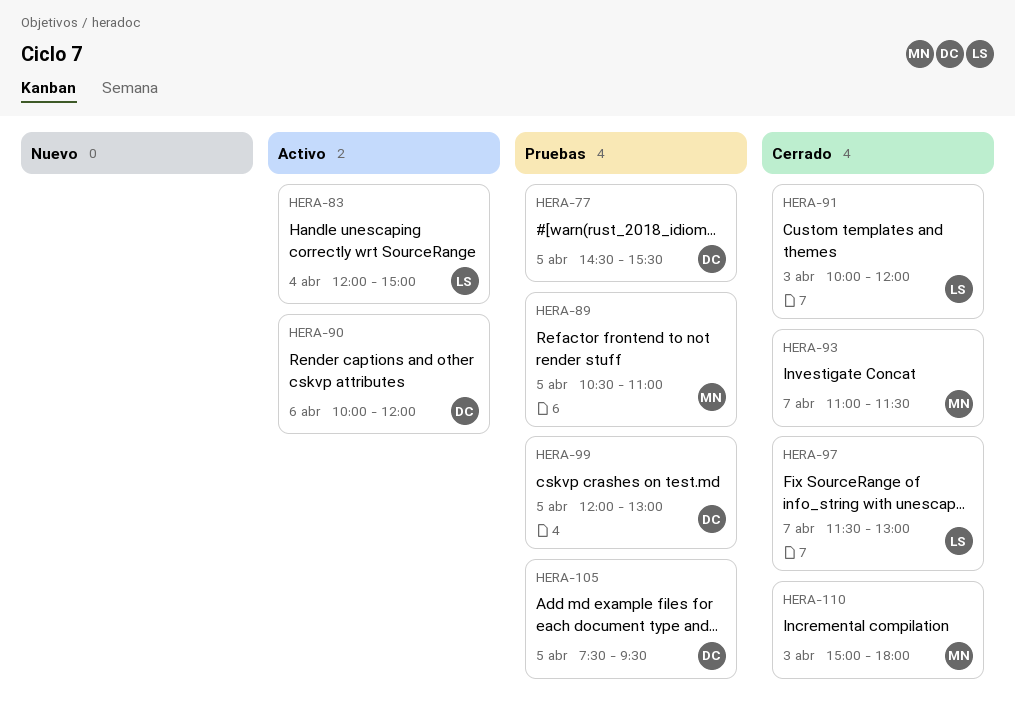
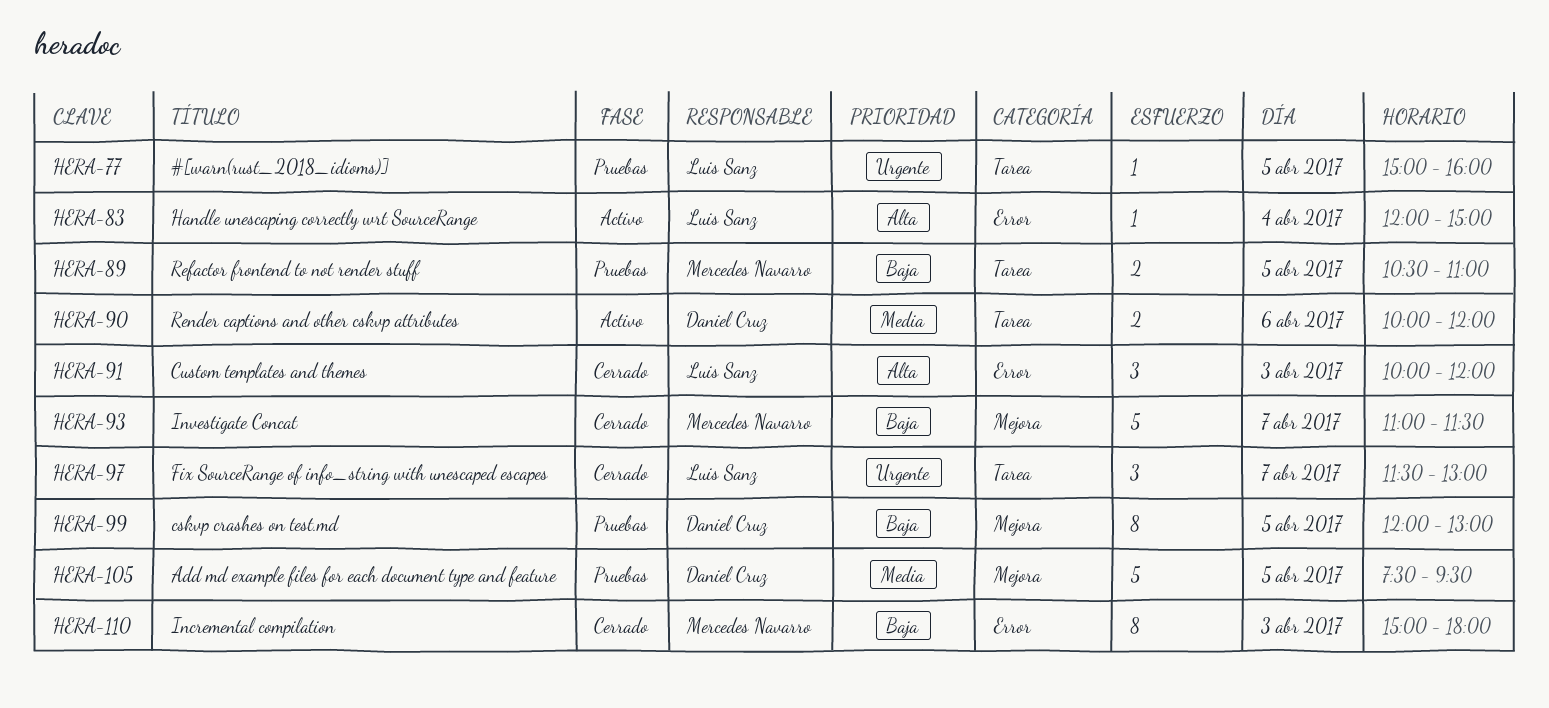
HERA-77, owner: Daniel Cruz -> Luis Sanz
HERA-77, begins: 14:30 -> 15:00
HERA-77, ends: 15:30 -> 16:00

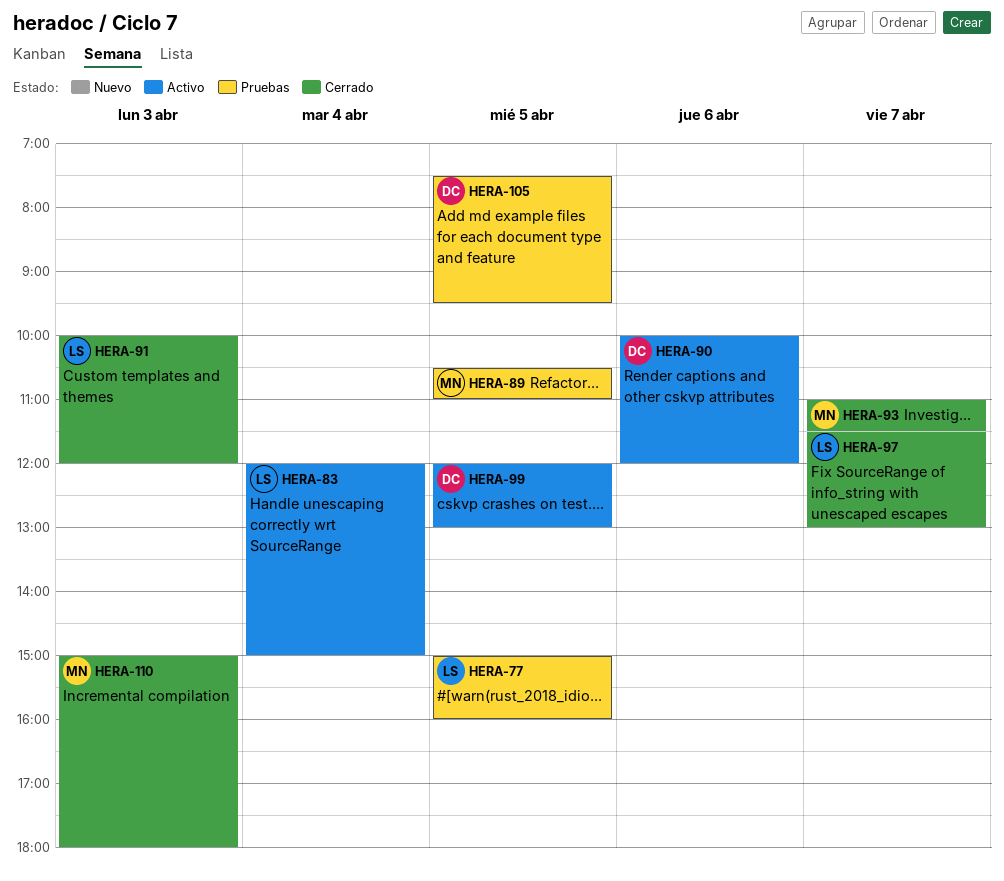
HERA-99, status: Pruebas -> Activo

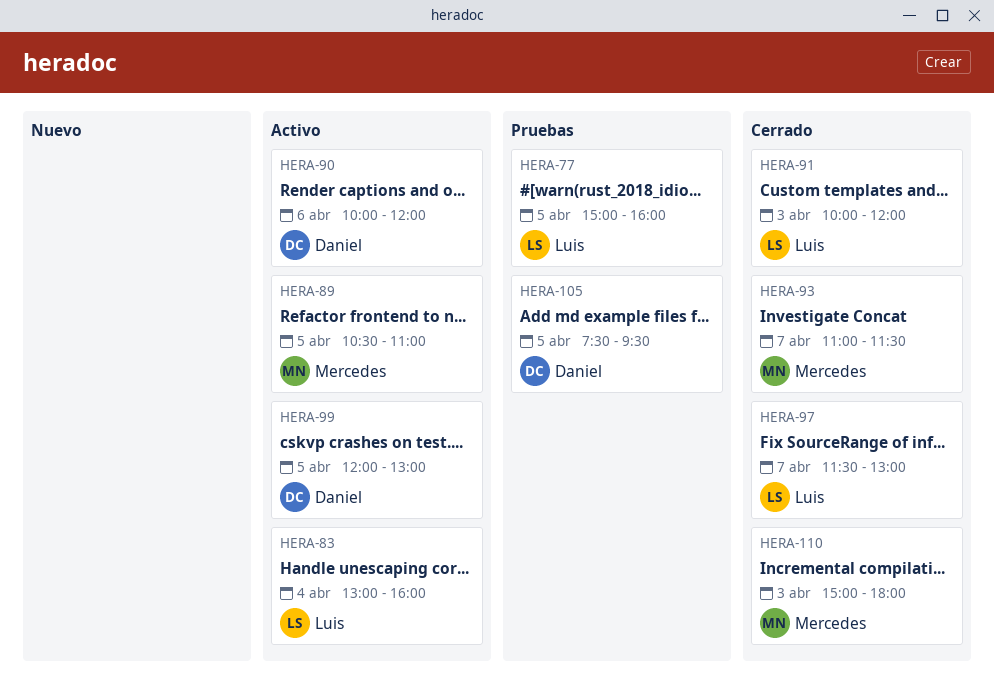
HERA-83, begins: 12:00 -> 13:00
HERA-83, ends: 15:00 -> 16:00
HERA-89, status: Pruebas -> Activo

